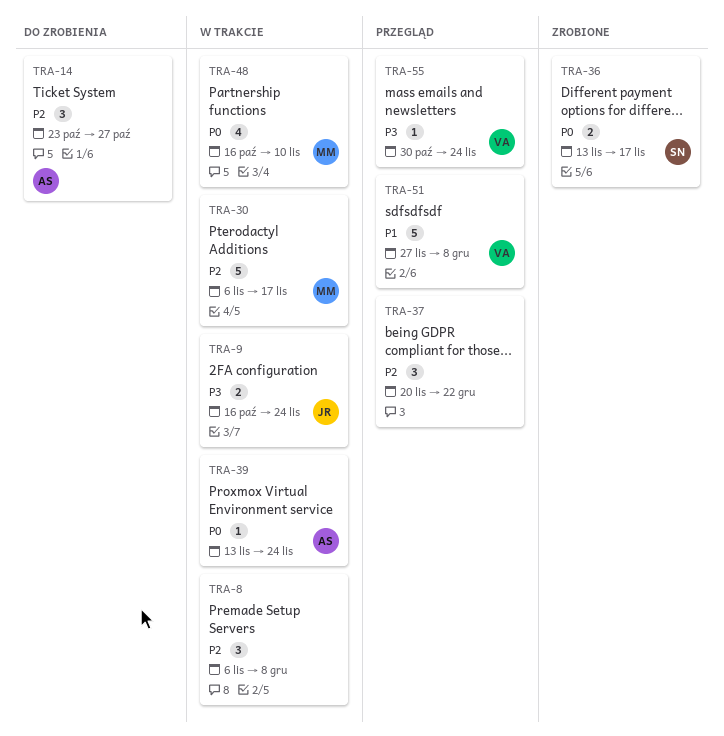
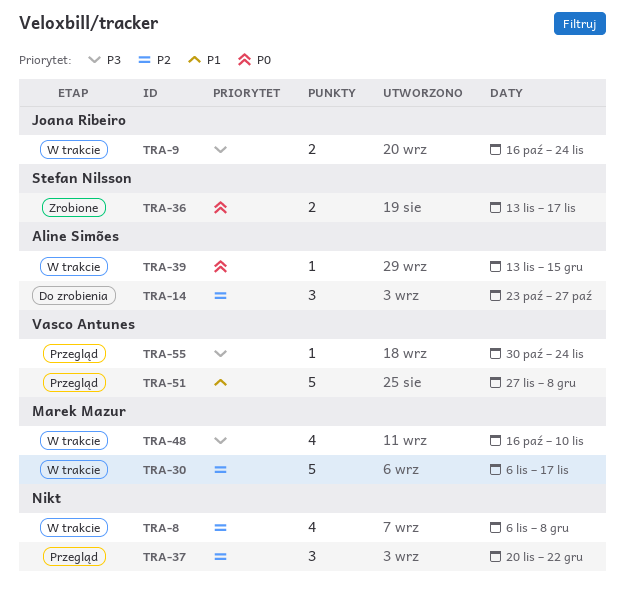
TRA-8, estimate: 3 -> 4
TRA-39, due: Nov 24 -> Dec 15
TRA-48, priority: P0 -> P3

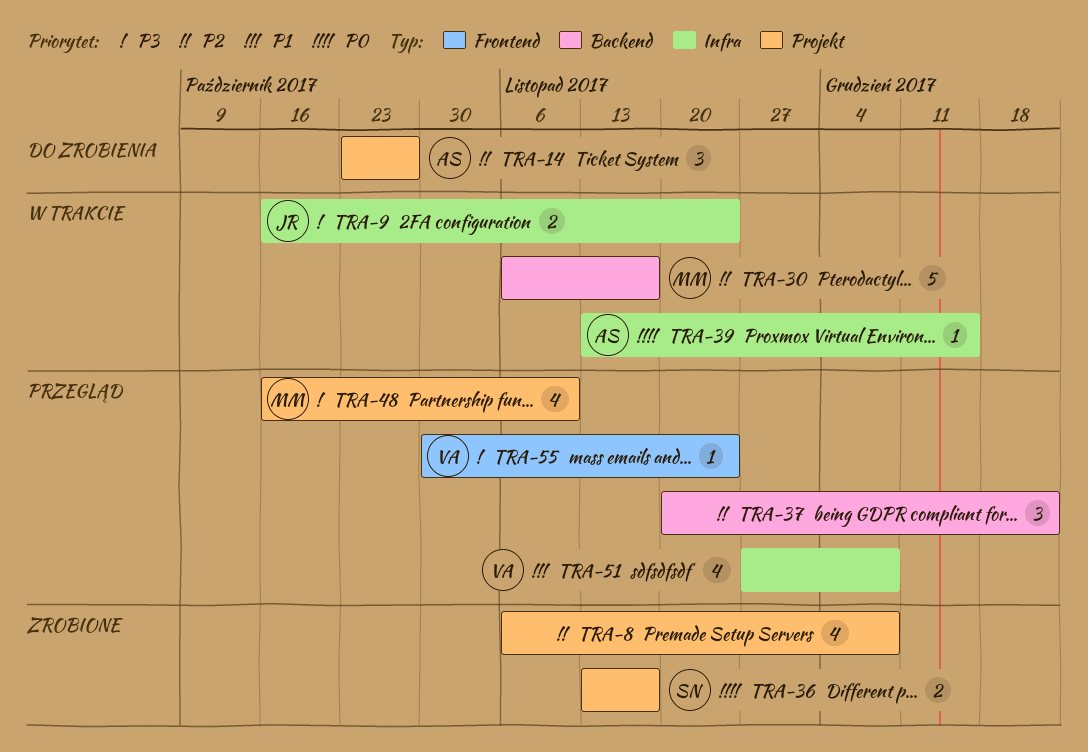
TRA-8, status: W trakcie -> Zrobione
TRA-48, status: W trakcie -> Przegląd
TRA-51, estimate: 5 -> 4

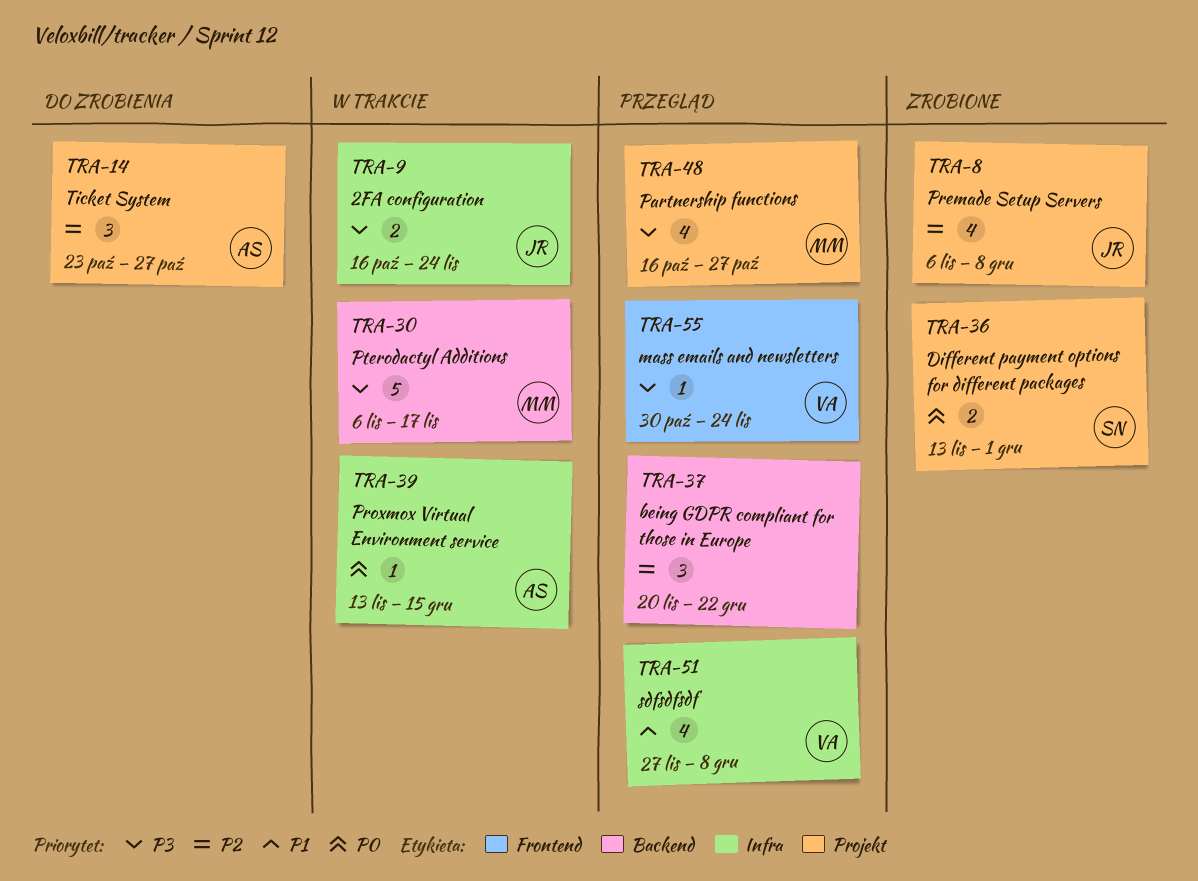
TRA-8, owner: none -> JR
TRA-30, priority: P2 -> P3
TRA-36, due: Nov 17 -> Dec 1
TRA-48, due: Nov 10 -> Oct 27

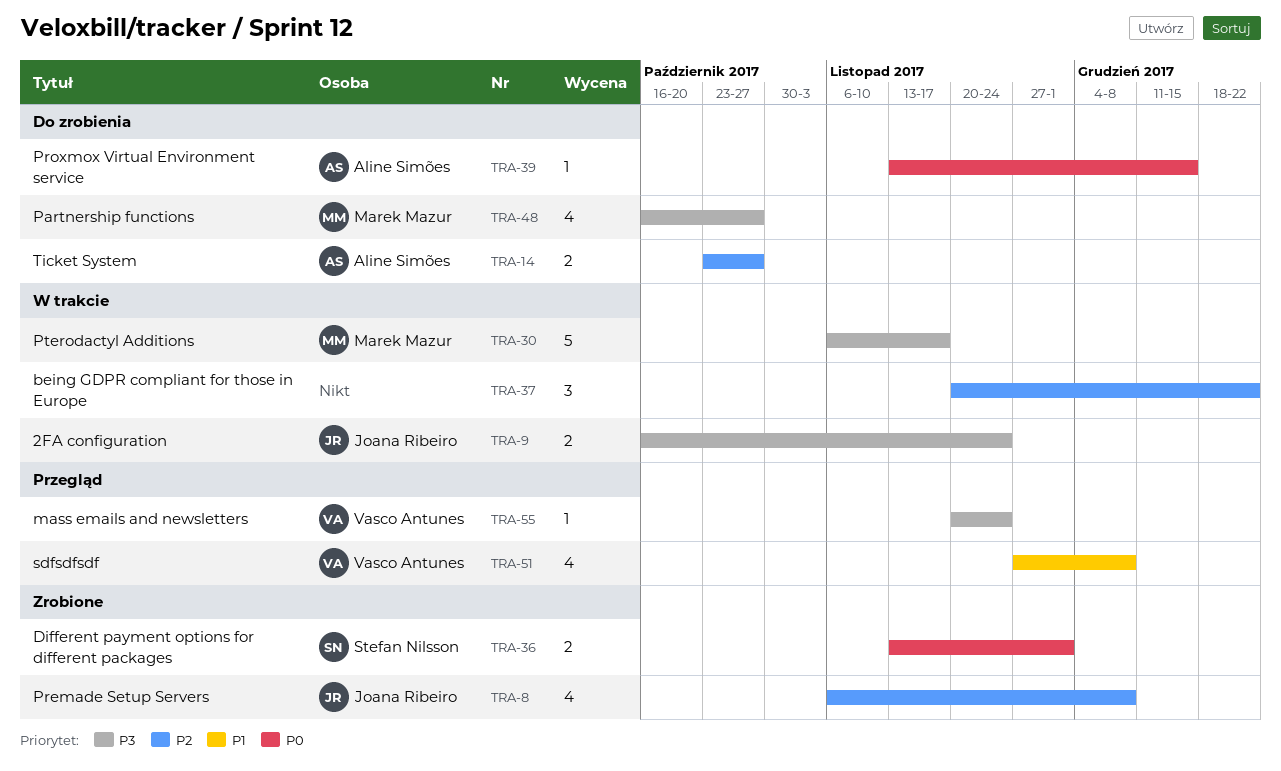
TRA-14, estimate: 3 -> 2
TRA-37, status: Przegląd -> W trakcie
TRA-39, status: W trakcie -> Do zrobienia
TRA-48, status: Przegląd -> Do zrobienia
TRA-55, start: Oct 30 -> Nov 20

